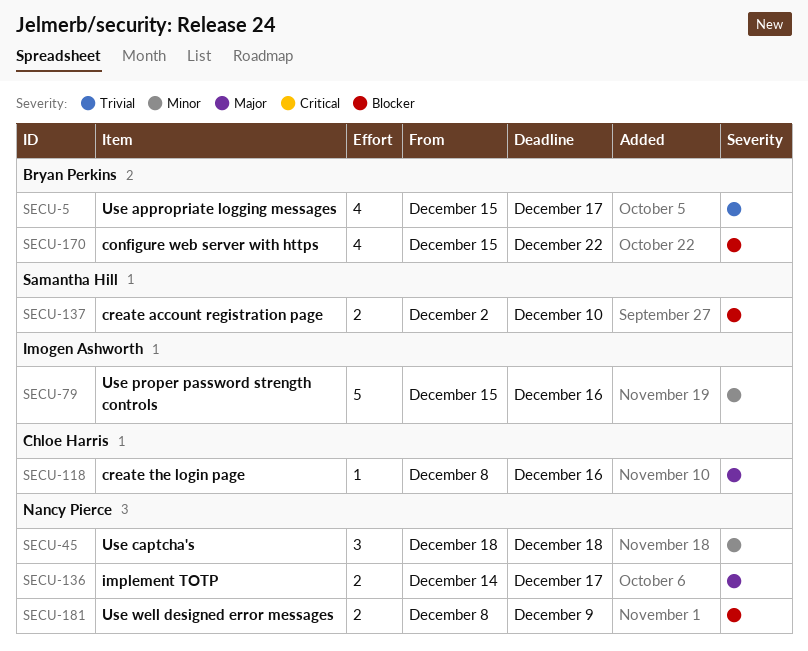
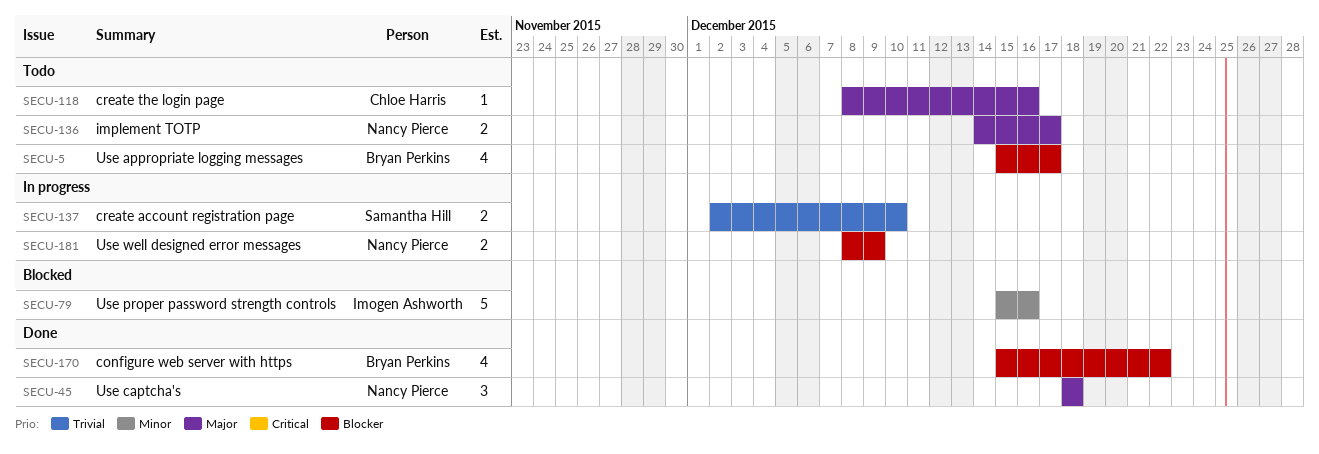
SECU-5, priority: Trivial -> Blocker
SECU-45, priority: Minor -> Major
SECU-137, priority: Blocker -> Trivial

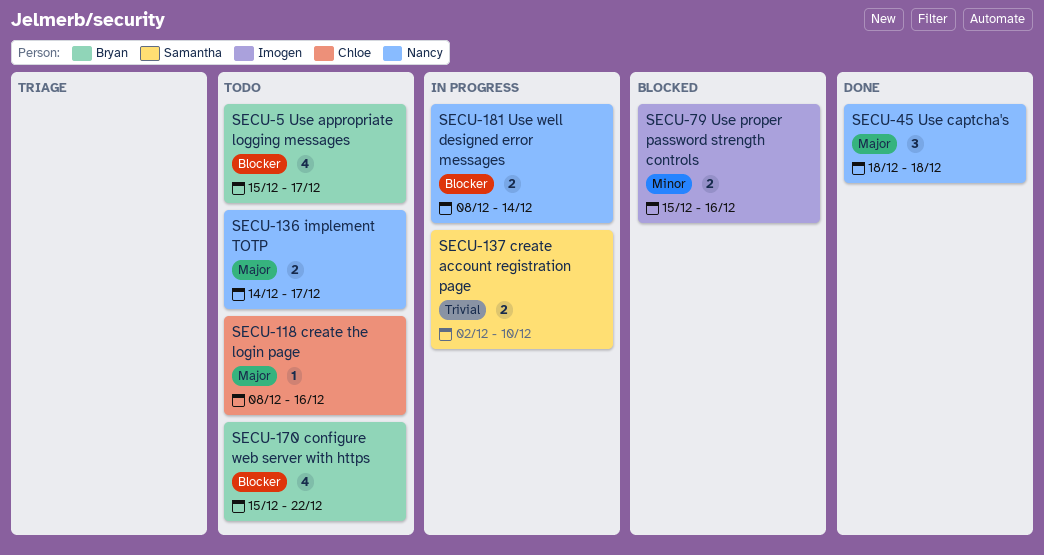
SECU-79, estimate: 5 -> 2
SECU-170, status: Done -> Todo
SECU-181, due: Dec 9 -> Dec 14

